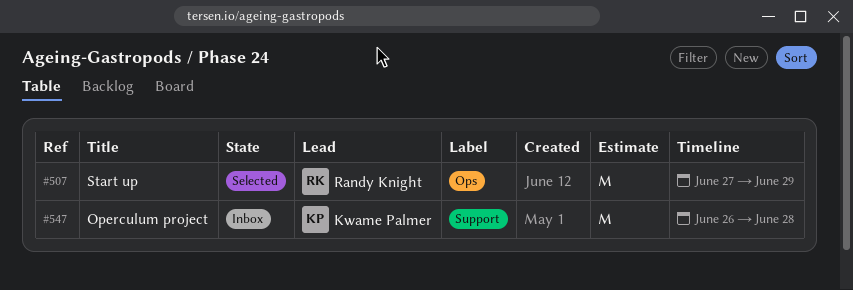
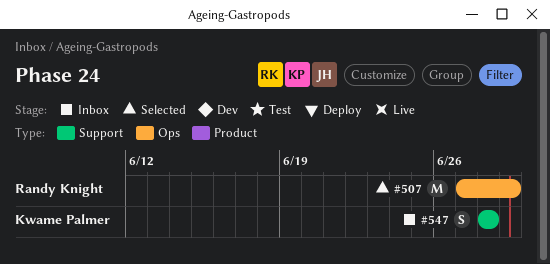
#547, estimate: M -> S
#547, start: Jun 26 -> Jun 28

